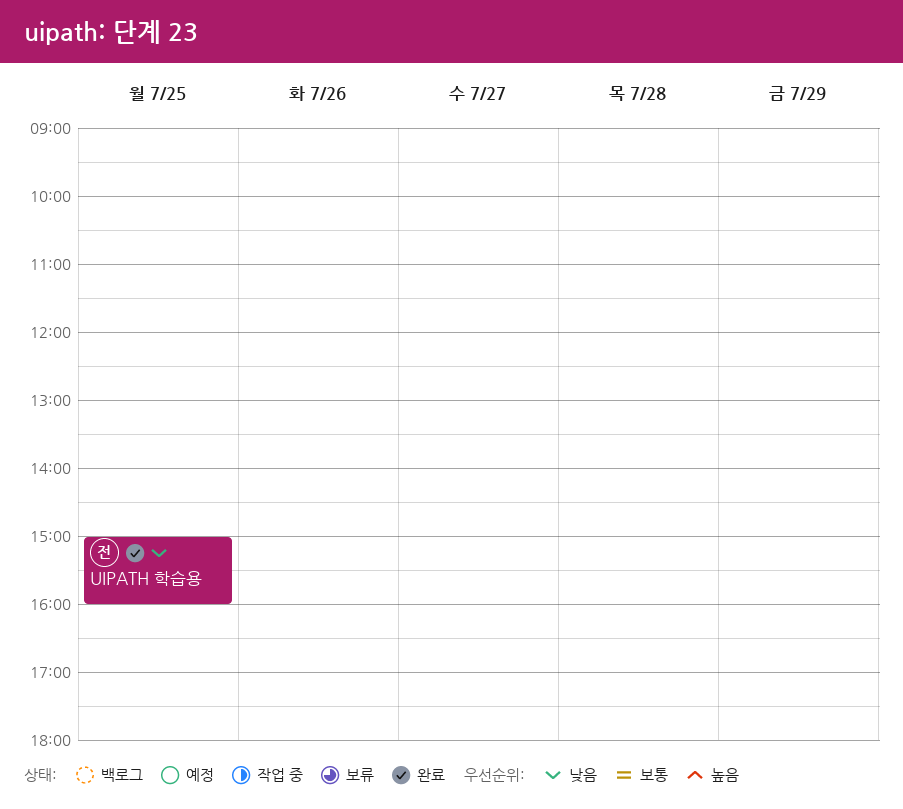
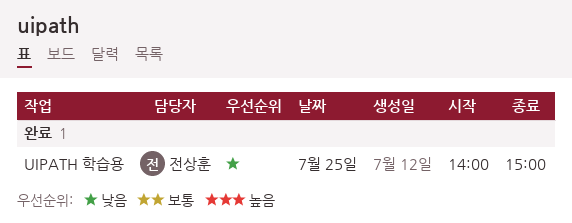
UIPATH 학습용, begins: 15:00 -> 14:00
UIPATH 학습용, ends: 16:00 -> 15:00

